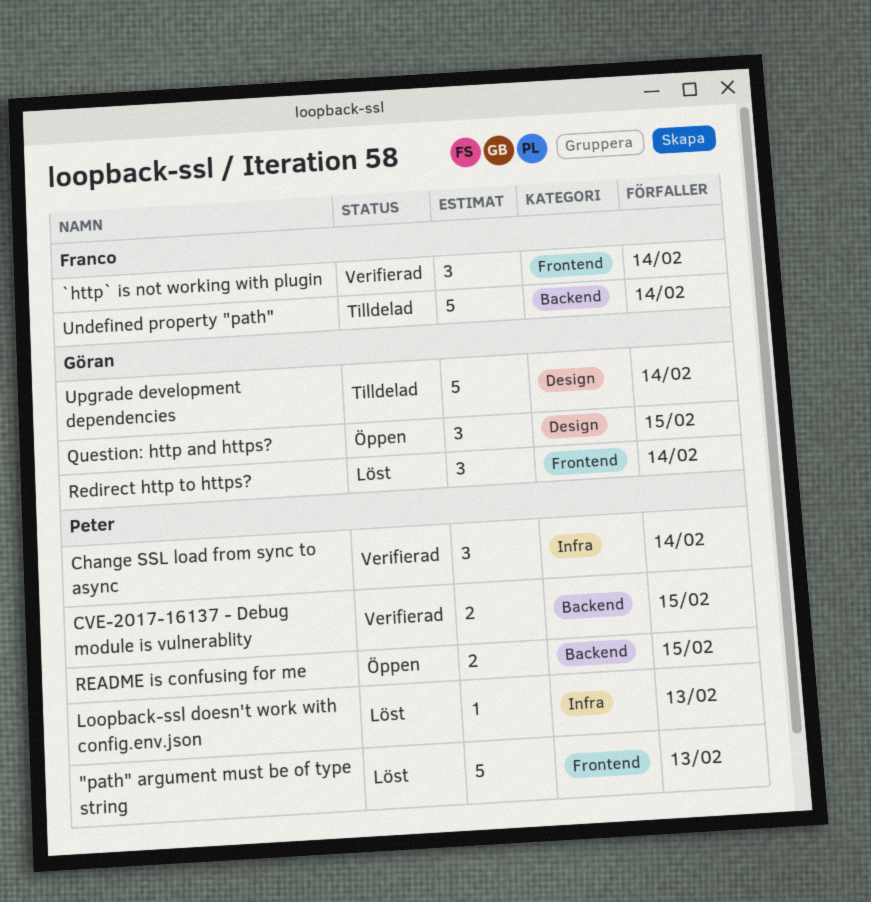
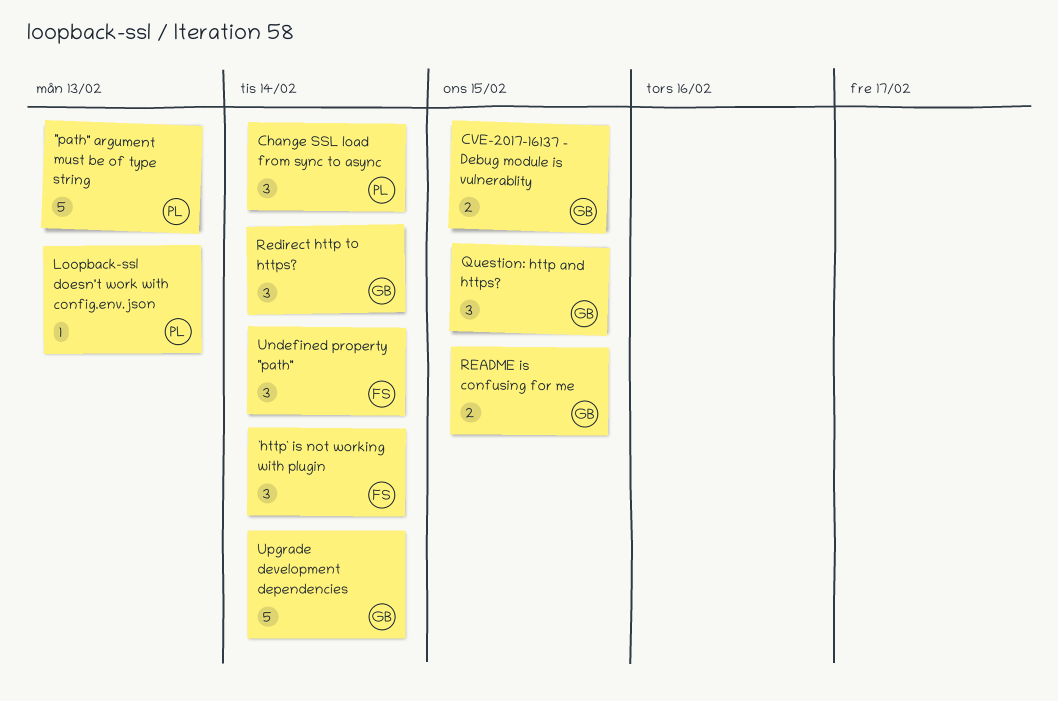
CVE-2017-16137 - Debug module is vulnerablity, owner: Peter -> Göran
README is confusing for me, owner: Peter -> Göran
Undefined property "path", estimate: 5 -> 3

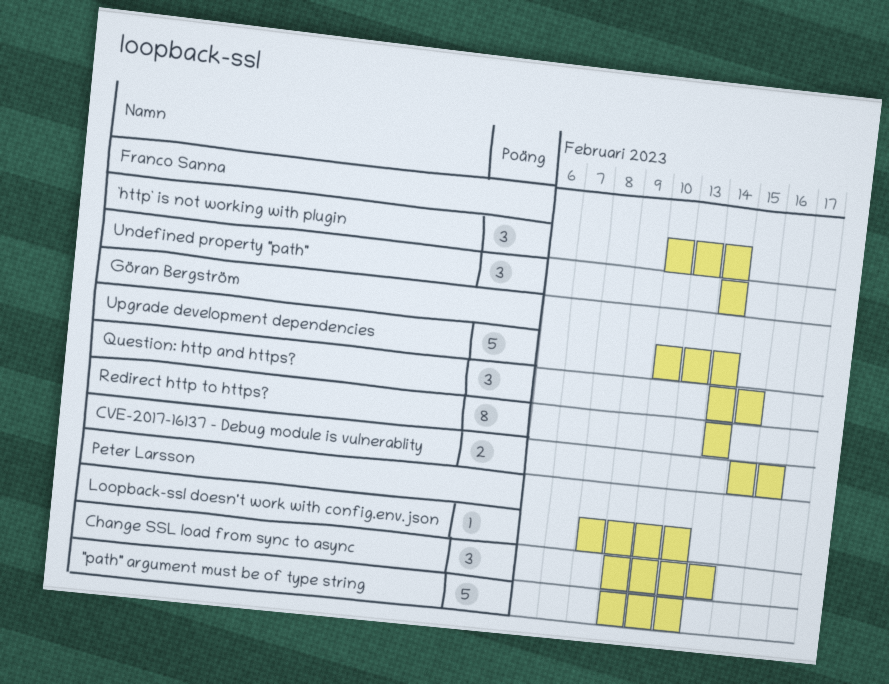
CVE-2017-16137 - Debug module is vulnerablity, due: Feb 15 -> Feb 16
README is confusing for me: present -> none
Redirect http to https?, estimate: 3 -> 8

